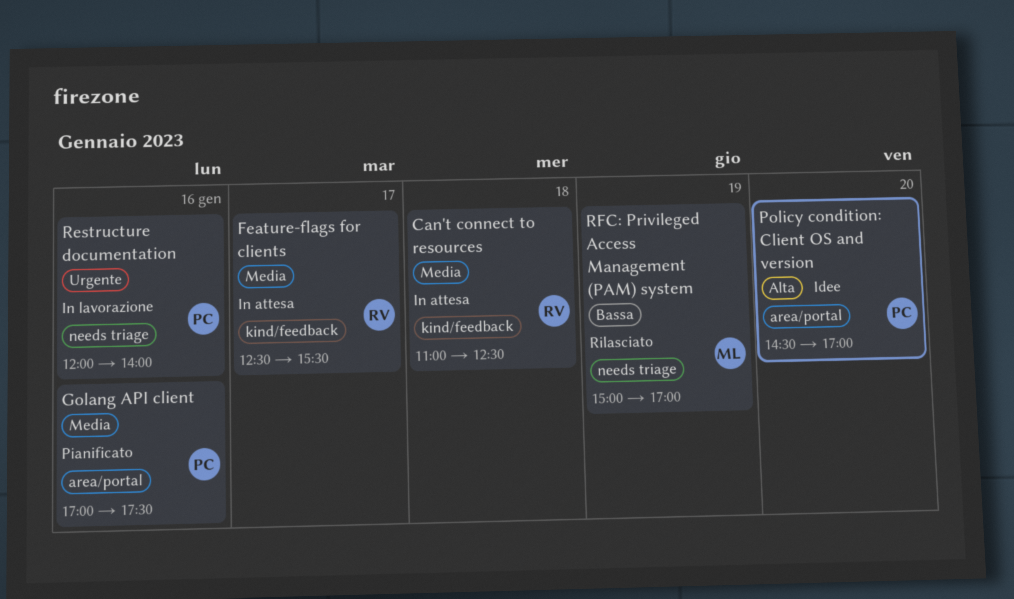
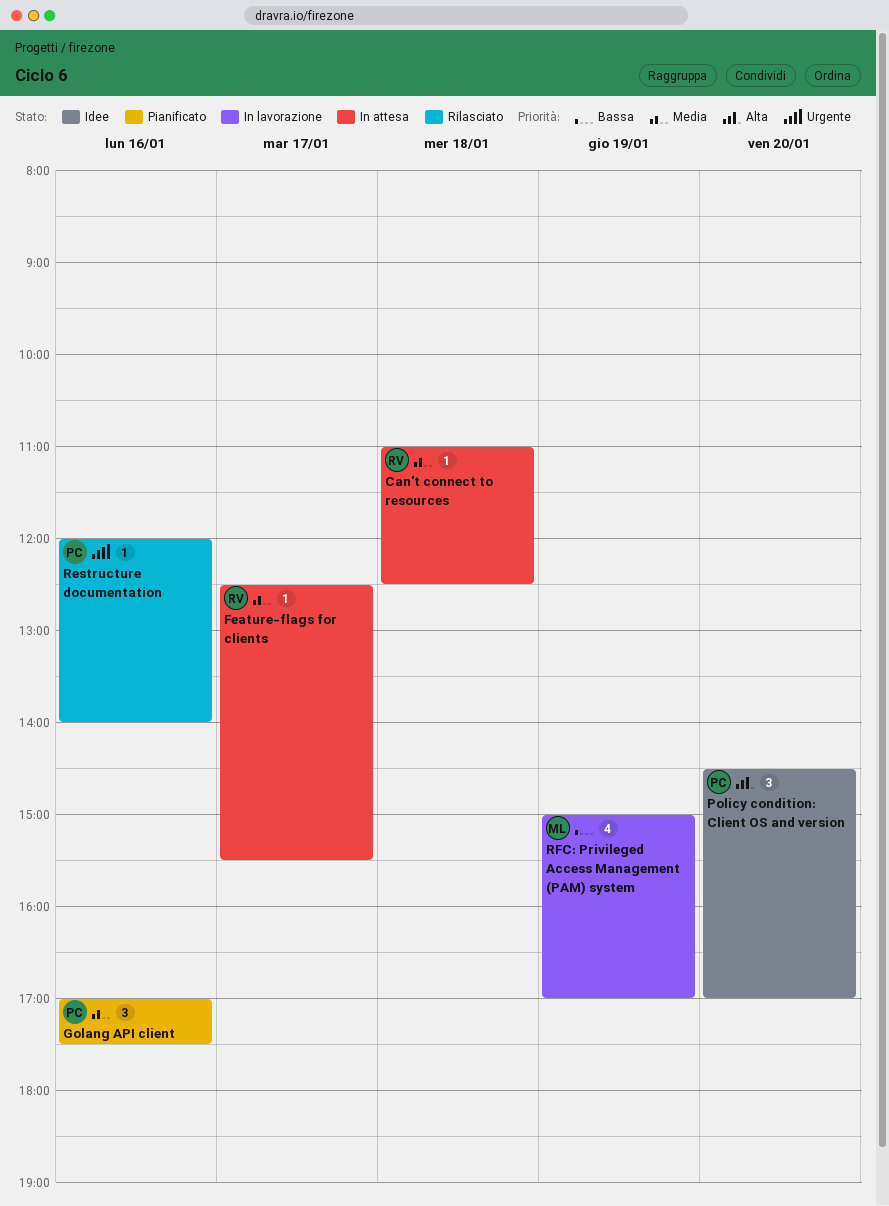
Restructure documentation, status: In lavorazione -> Rilasciato
RFC: Privileged Access Management (PAM) system, status: Rilasciato -> In lavorazione

